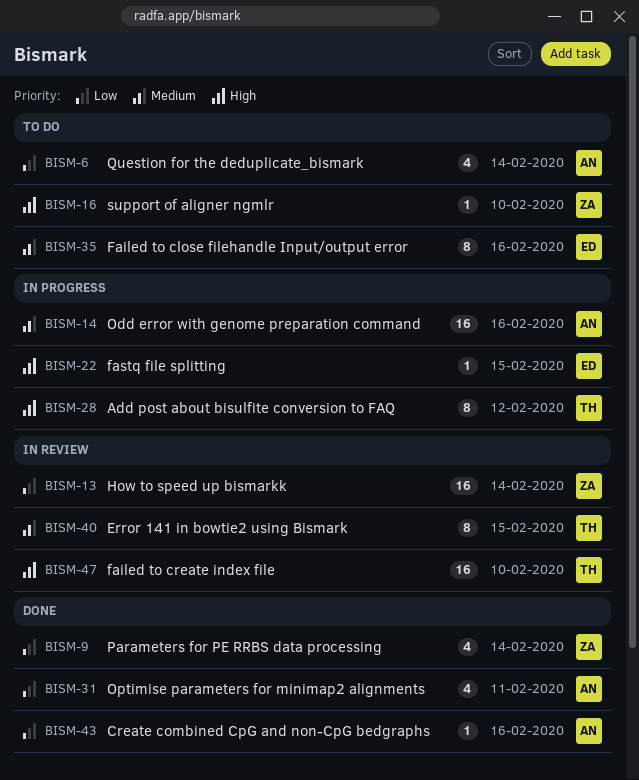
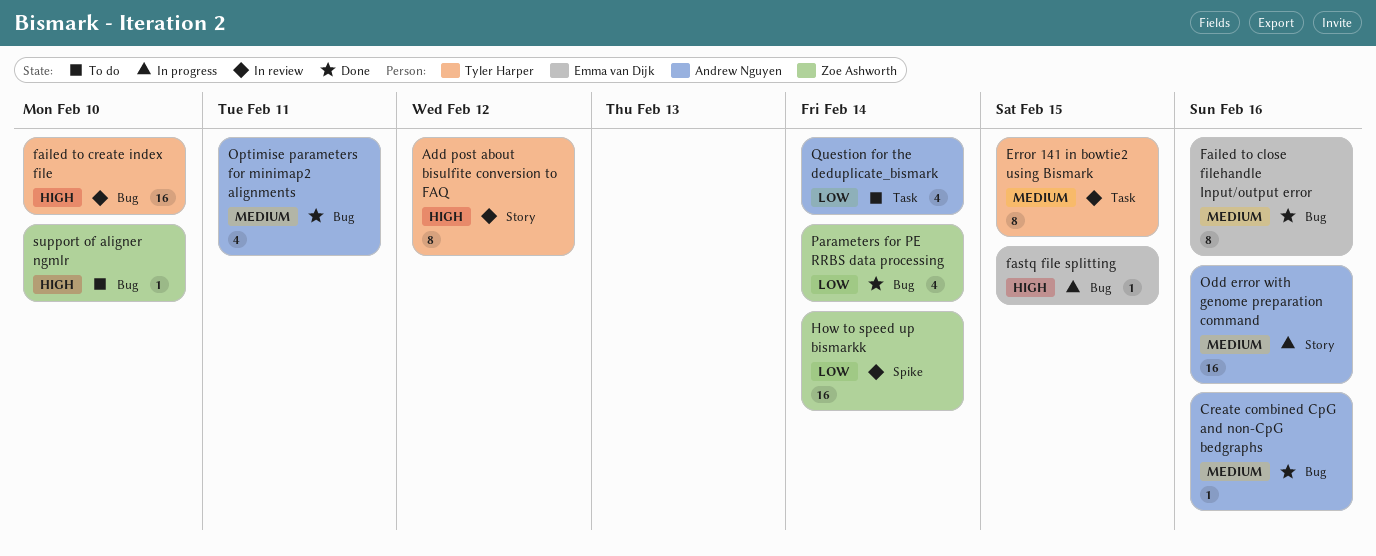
Add post about bisulfite conversion to FAQ, status: In progress -> In review
Create combined CpG and non-CpG bedgraphs, priority: Low -> Medium
Failed to close filehandle Input/output error, status: To do -> Done
Optimise parameters for minimap2 alignments, priority: Low -> Medium

